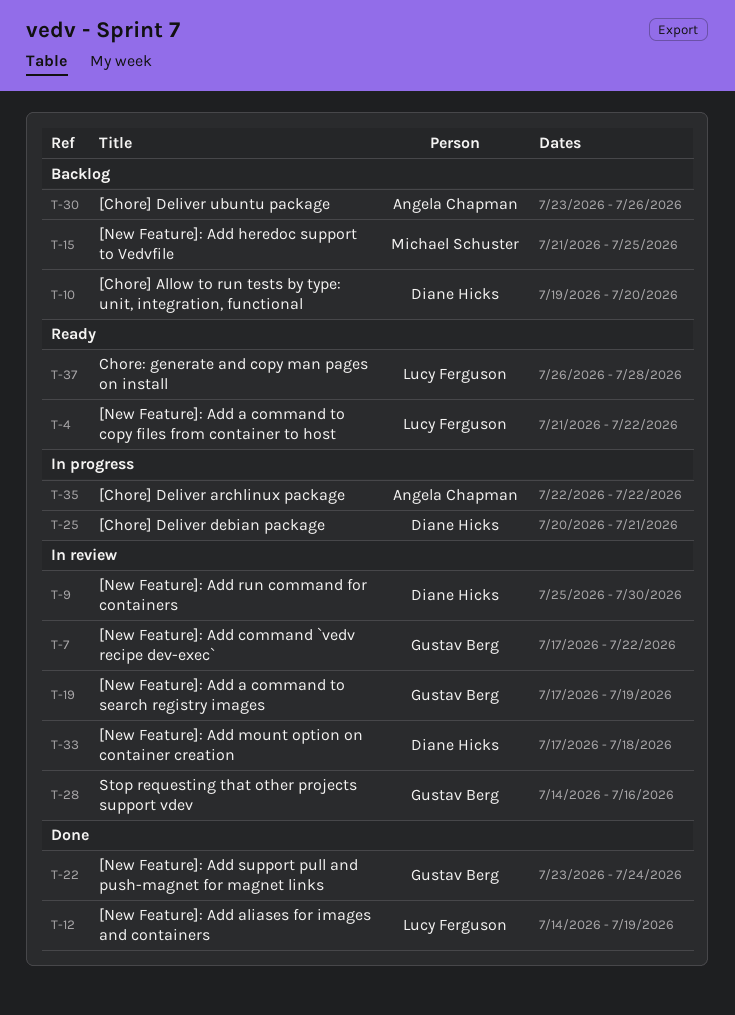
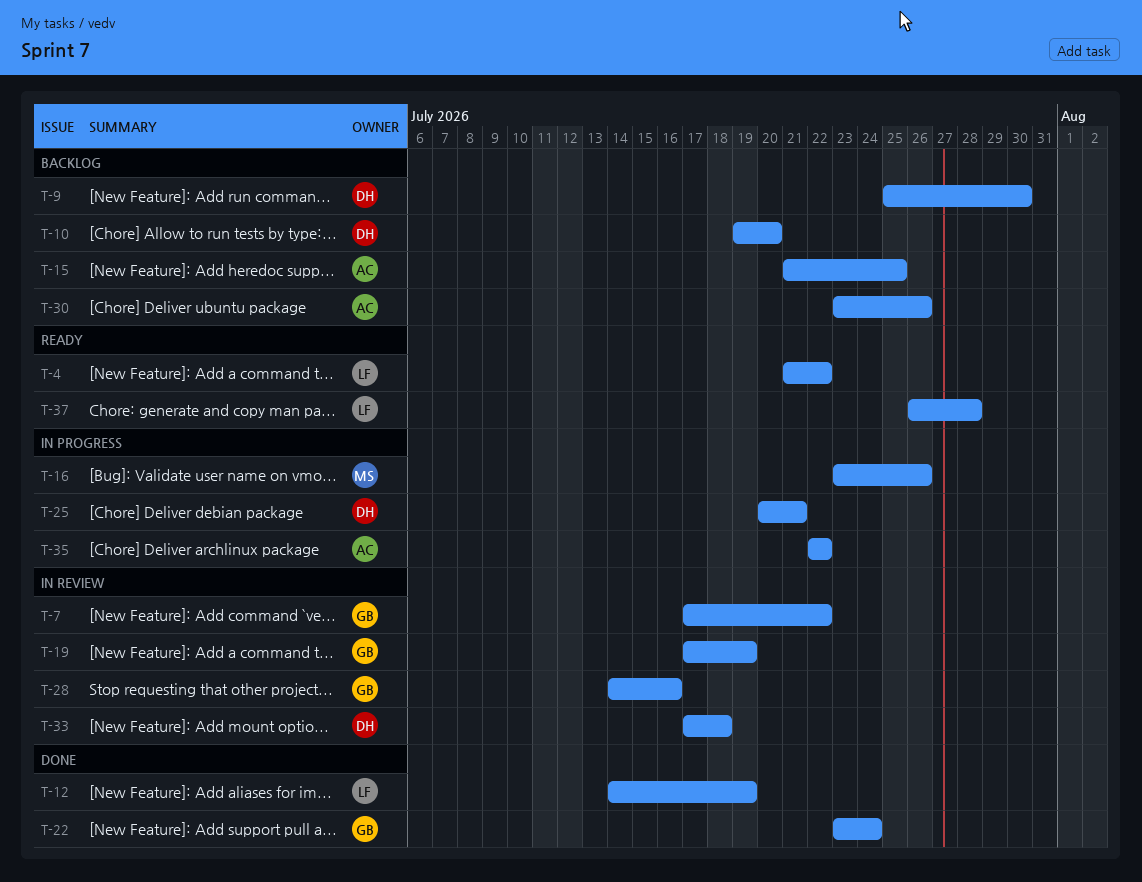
T-9, status: In review -> Backlog
T-15, owner: Michael Schuster -> Angela Chapman
T-16: none -> present

